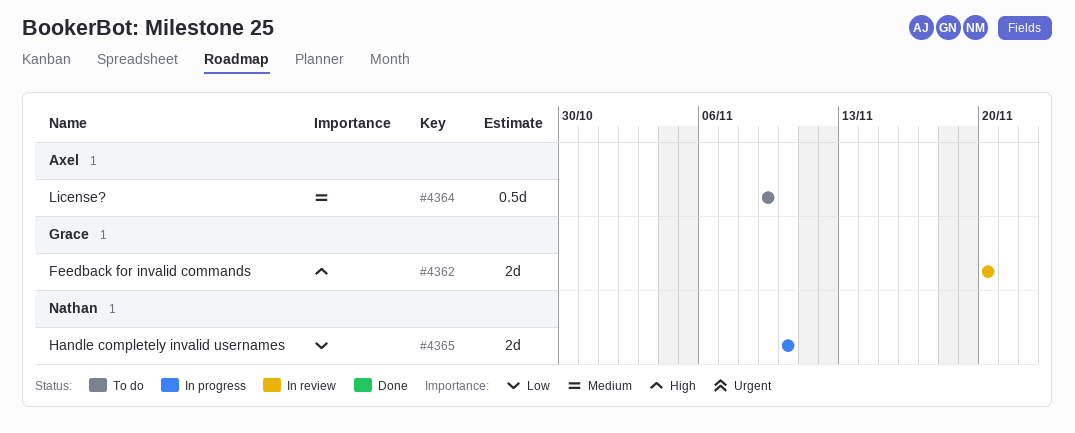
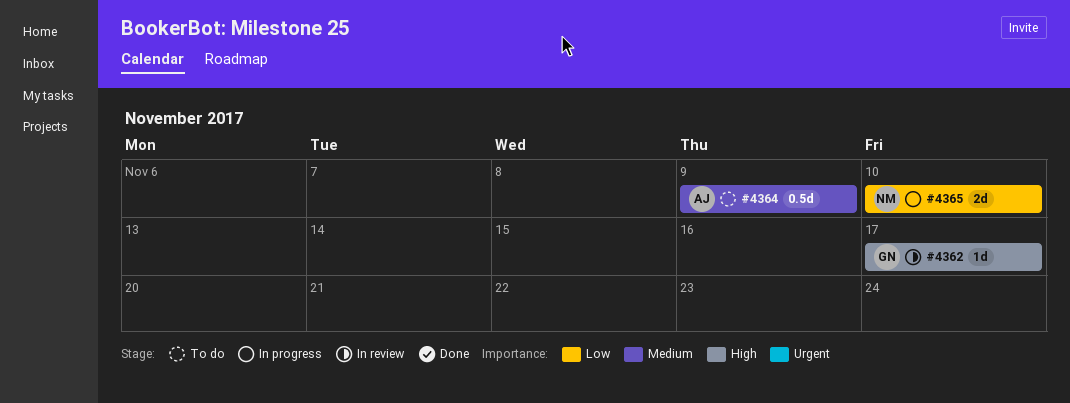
#4362, estimate: 2d -> 1d
#4362, start: Nov 20 -> Nov 17
#4362, due: Nov 20 -> Nov 17

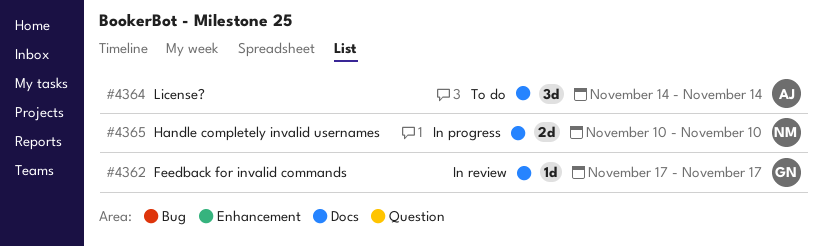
#4364, estimate: 0.5d -> 3d
#4364, start: Nov 9 -> Nov 14
#4364, due: Nov 9 -> Nov 14

